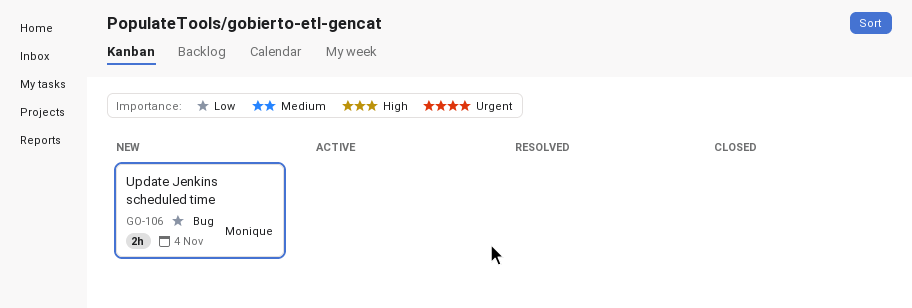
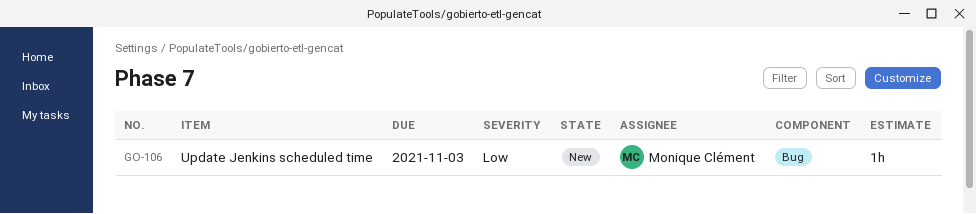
GO-106, estimate: 2h -> 1h
GO-106, due: Nov 4 -> Nov 3

